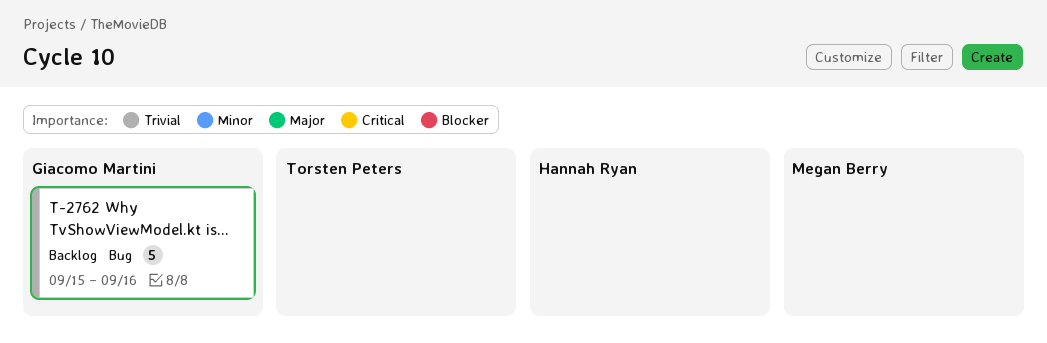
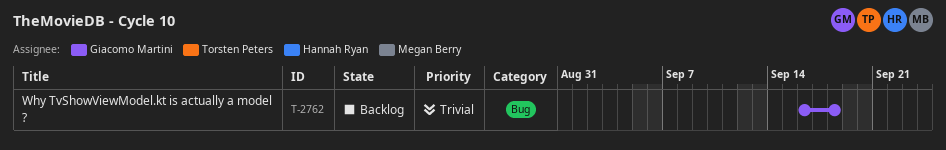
T-2762, start: Sep 15 -> Sep 16
T-2762, due: Sep 16 -> Sep 18

